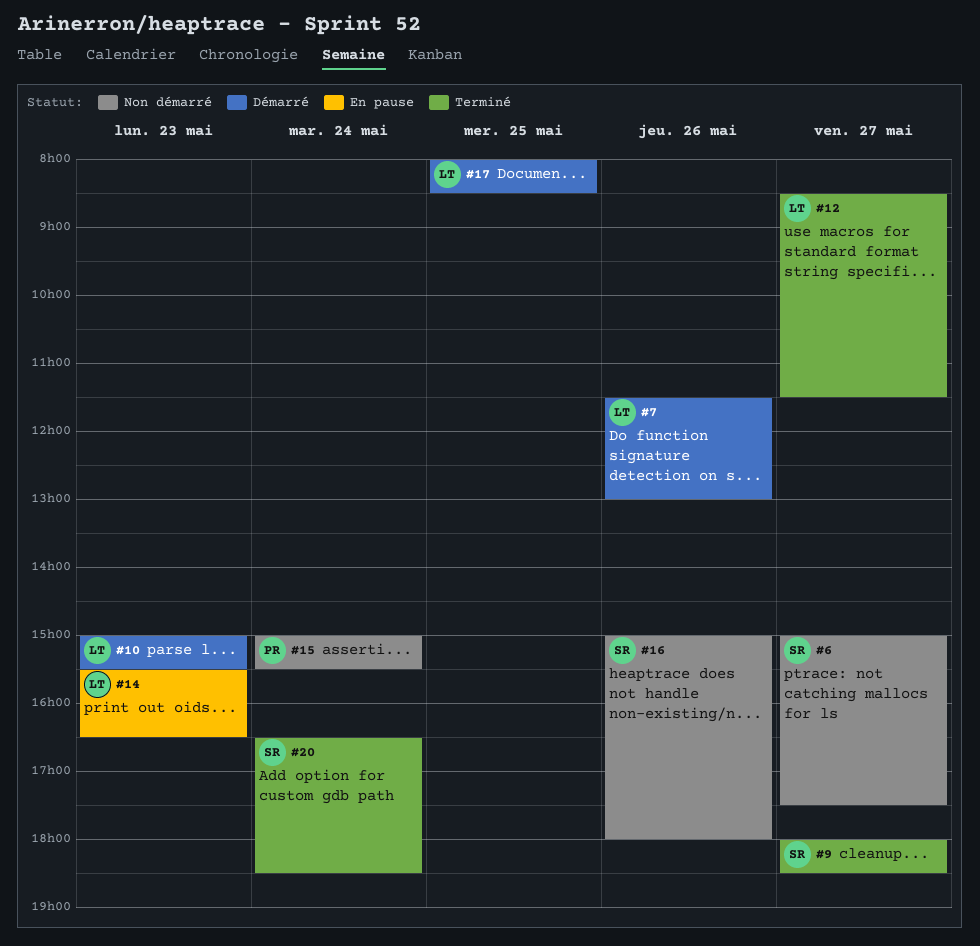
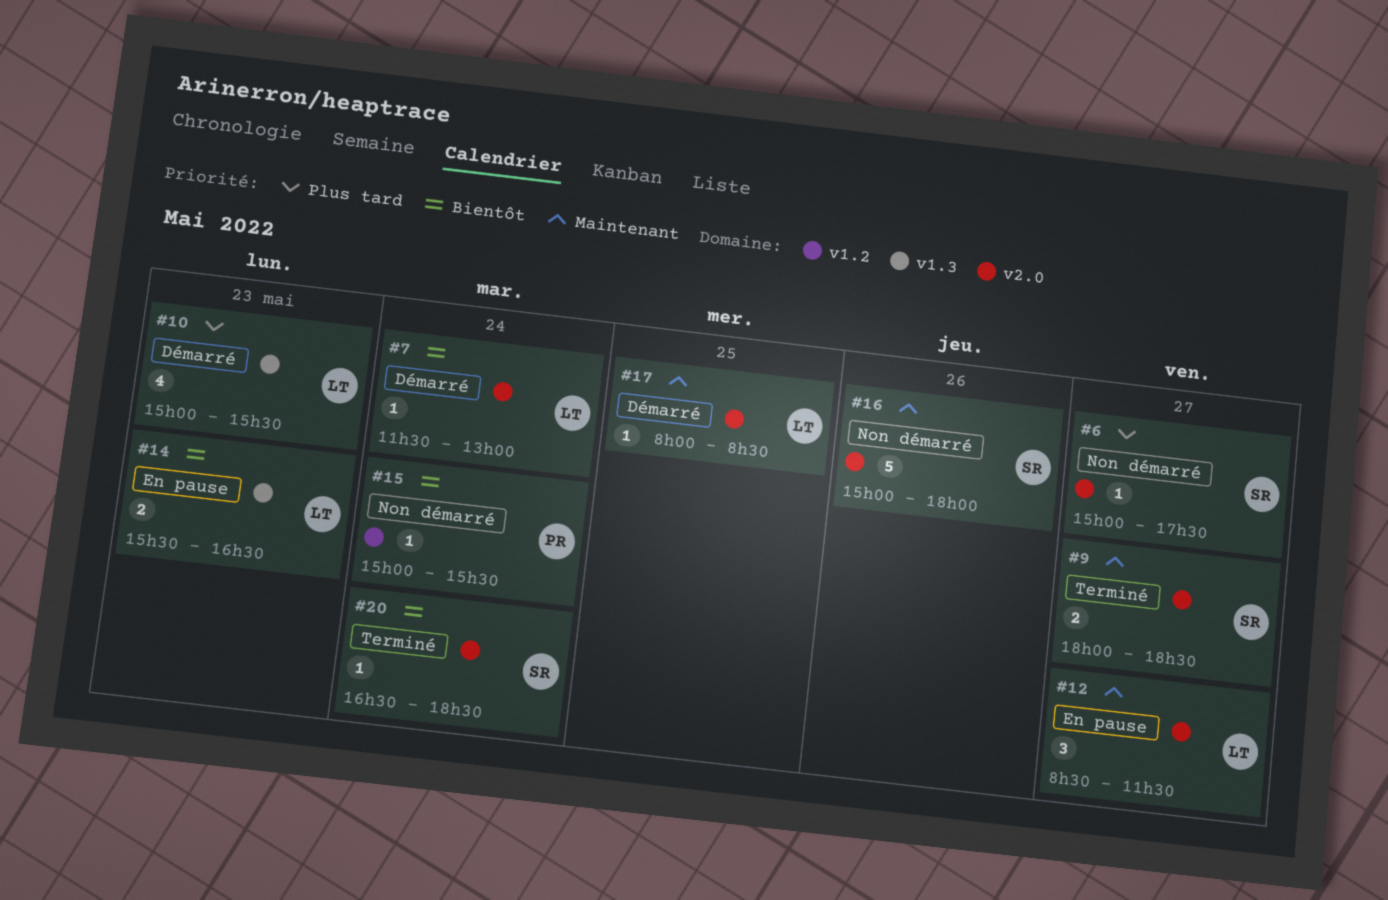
#7, day: May 26 -> May 24
#12, status: Terminé -> En pause

